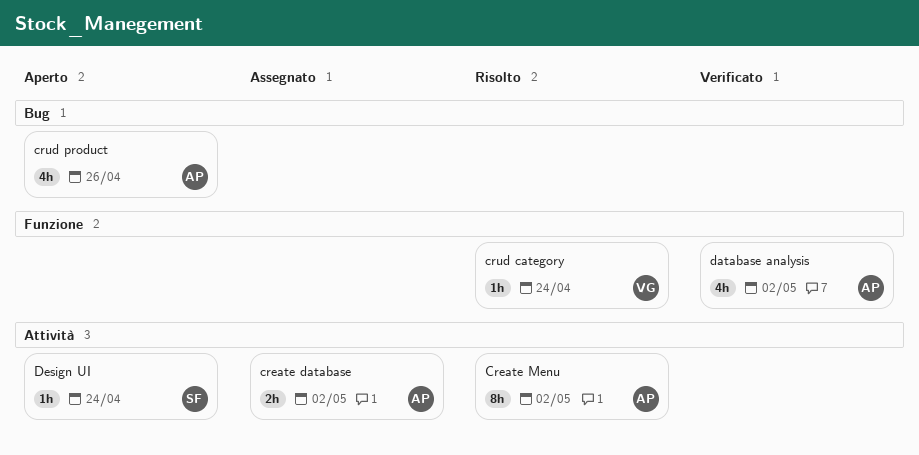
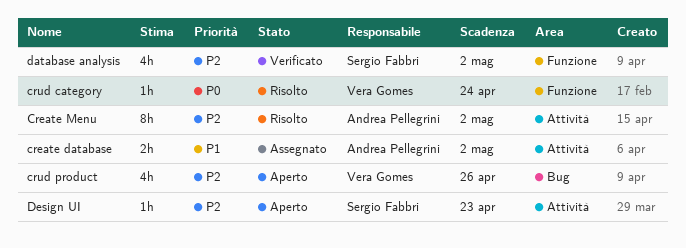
crud product, owner: Andrea Pellegrini -> Vera Gomes
database analysis, owner: Andrea Pellegrini -> Sergio Fabbri
Design UI, due: Apr 24 -> Apr 23

